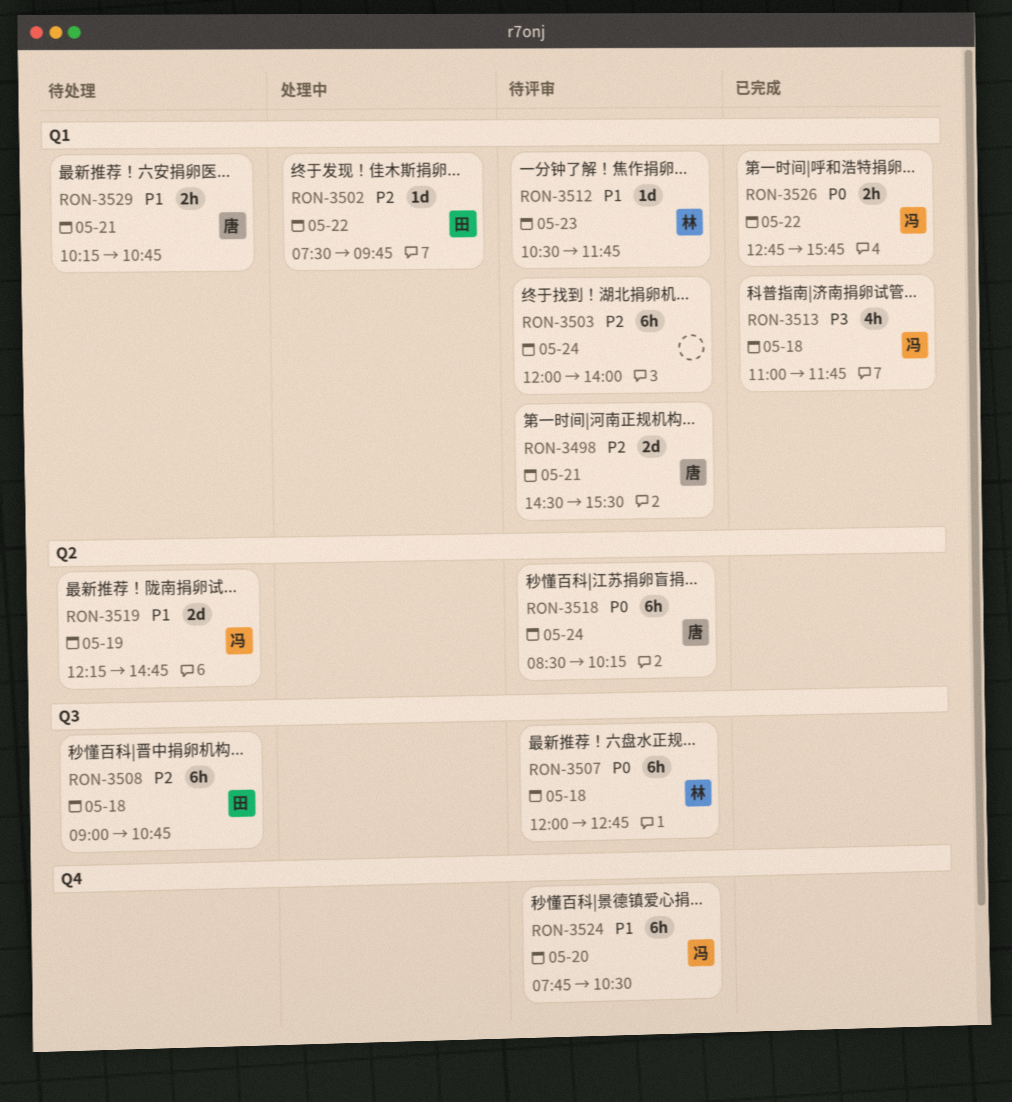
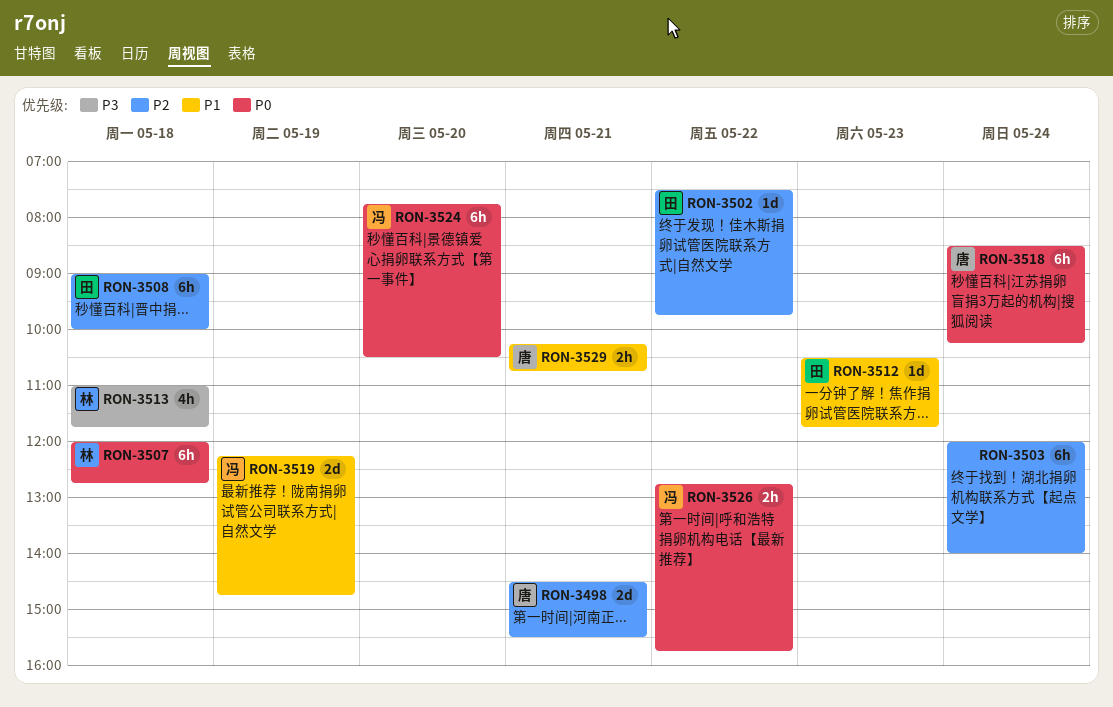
RON-3508, ends: 10:45 -> 10:00
RON-3512, owner: 林 -> 田
RON-3513, owner: 冯 -> 林
RON-3524, priority: P1 -> P0

